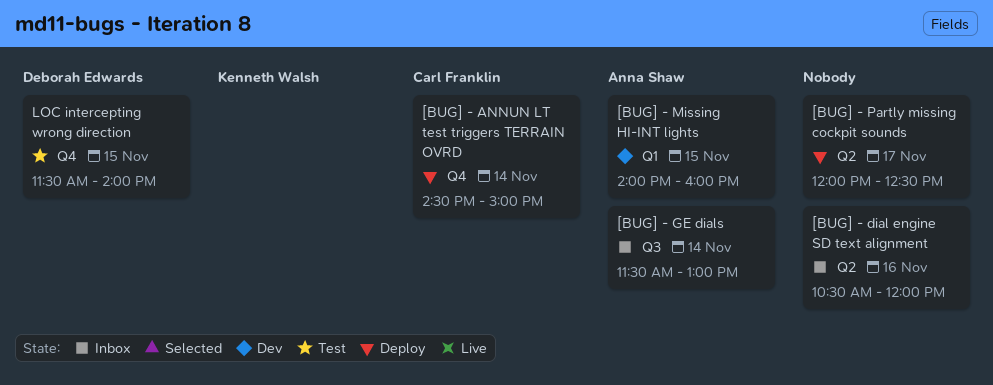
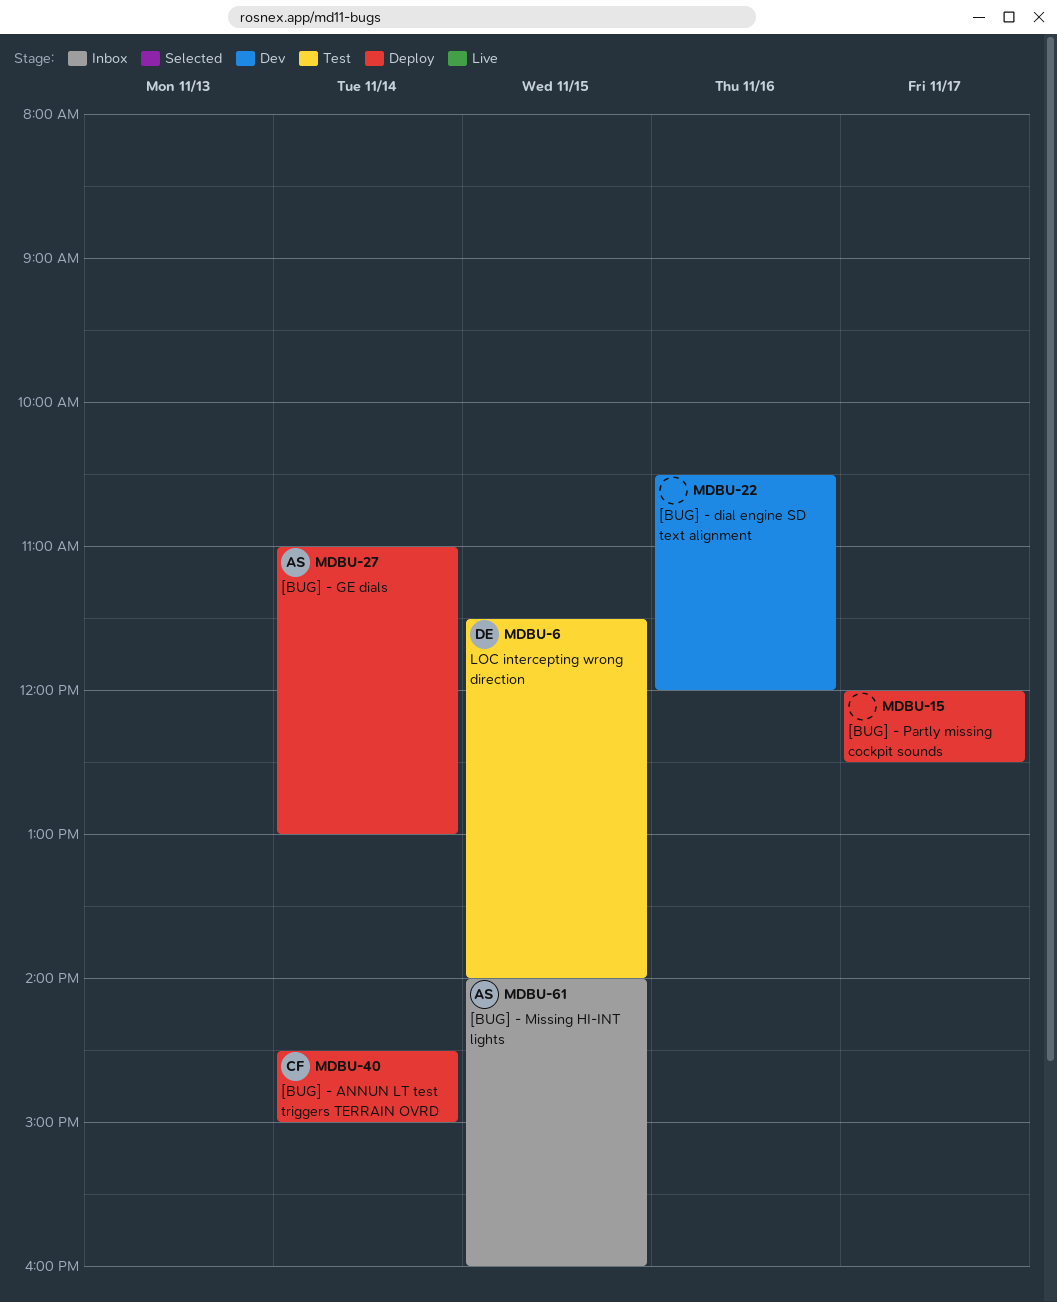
[BUG] - dial engine SD text alignment, status: Inbox -> Dev
[BUG] - GE dials, status: Inbox -> Deploy
[BUG] - GE dials, begins: 11:30 -> 11:00
[BUG] - Missing HI-INT lights, status: Dev -> Inbox

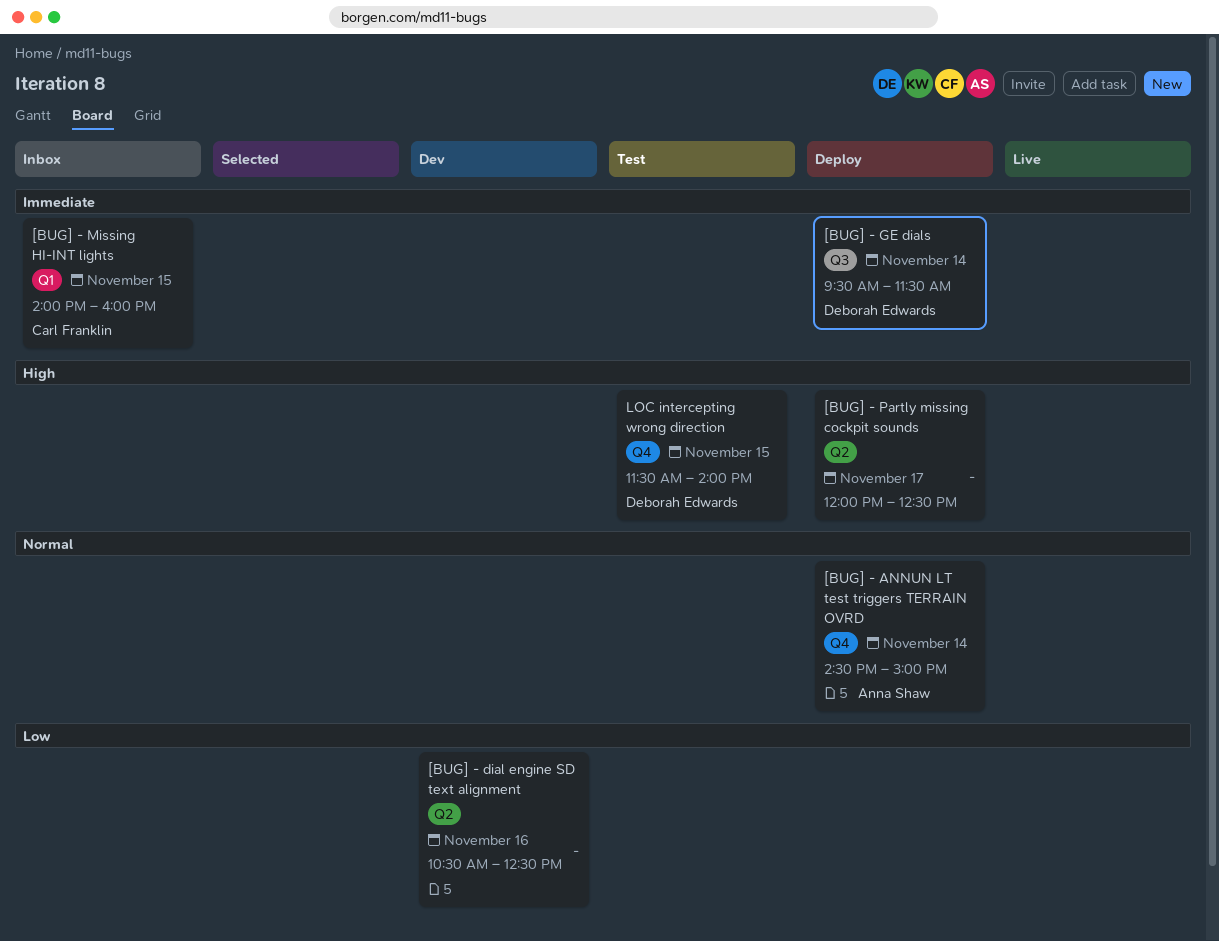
[BUG] - ANNUN LT test triggers TERRAIN OVRD, owner: Carl Franklin -> Anna Shaw
[BUG] - dial engine SD text alignment, ends: 12:00 -> 12:30
[BUG] - GE dials, owner: Anna Shaw -> Deborah Edwards
[BUG] - GE dials, begins: 11:00 -> 09:30
[BUG] - GE dials, ends: 13:00 -> 11:30
[BUG] - Missing HI-INT lights, owner: Anna Shaw -> Carl Franklin

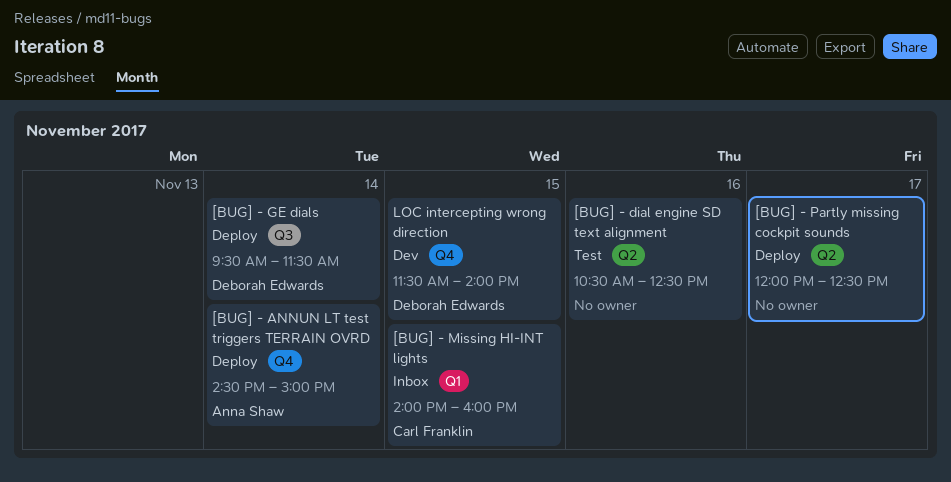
[BUG] - dial engine SD text alignment, status: Dev -> Test
LOC intercepting wrong direction, status: Test -> Dev

